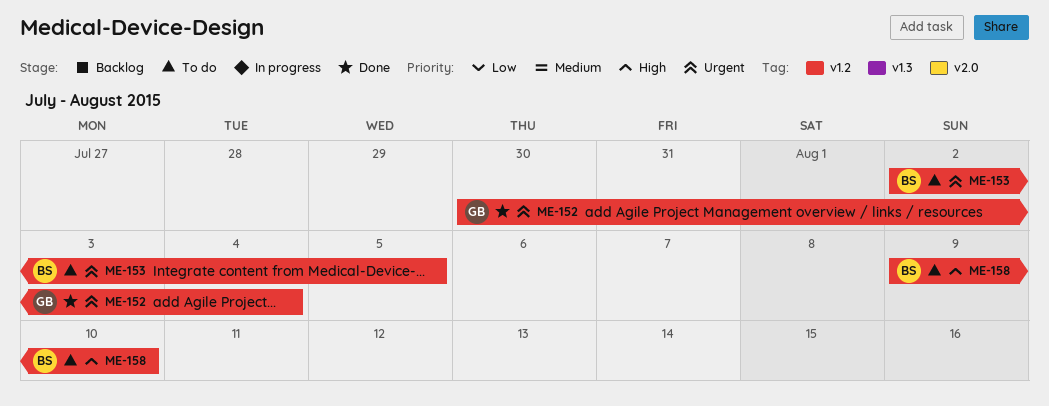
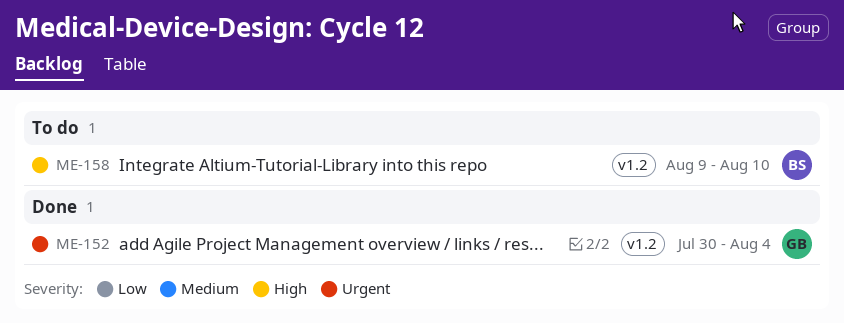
ME-153: present -> none

